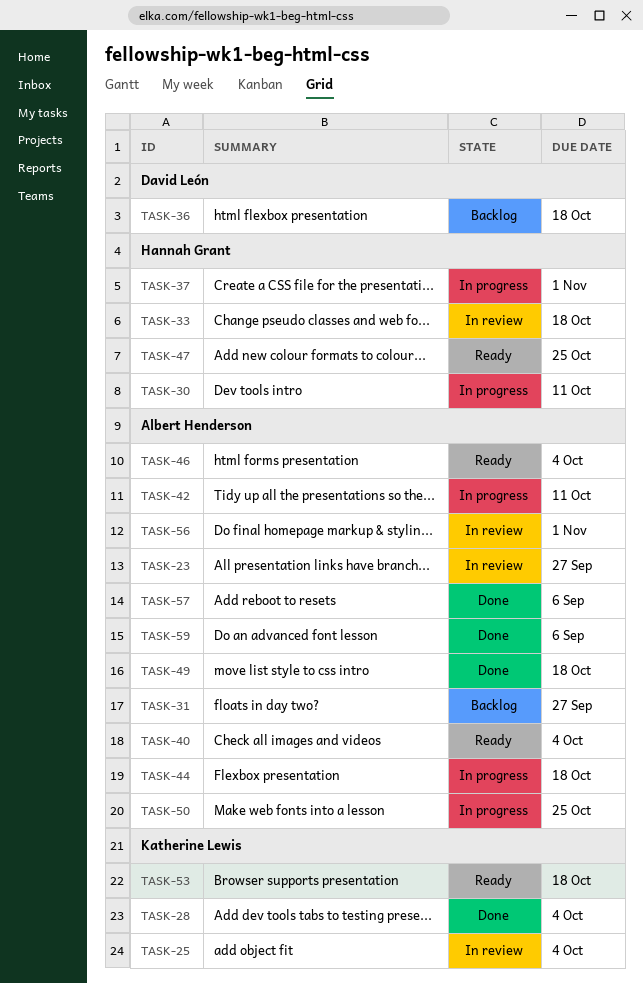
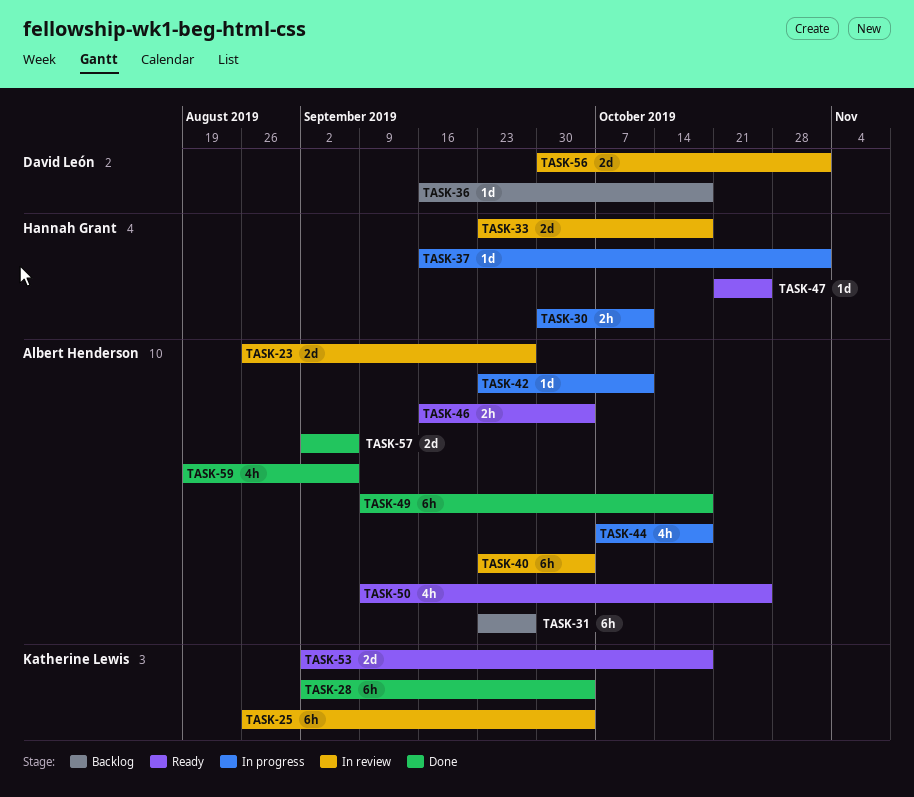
TASK-40, status: Ready -> In review
TASK-50, status: In progress -> Ready
TASK-56, owner: Albert Henderson -> David León

